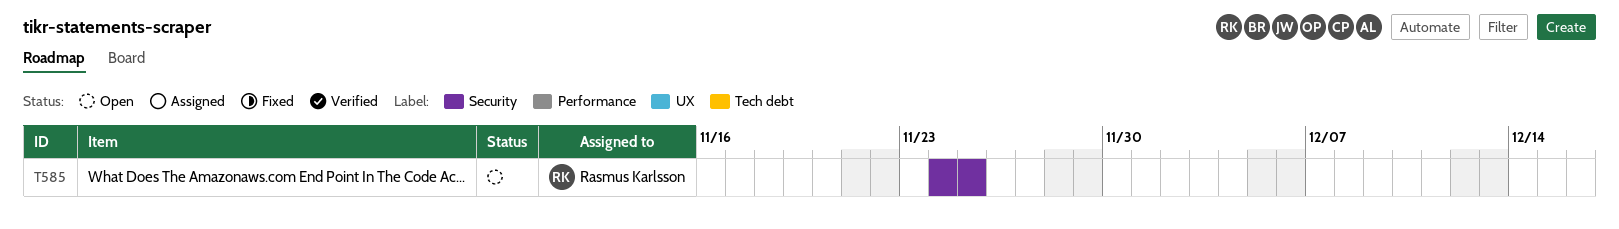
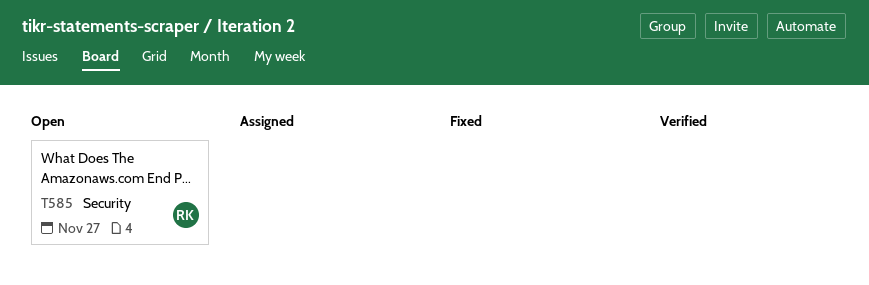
T585, due: Nov 25 -> Nov 27

